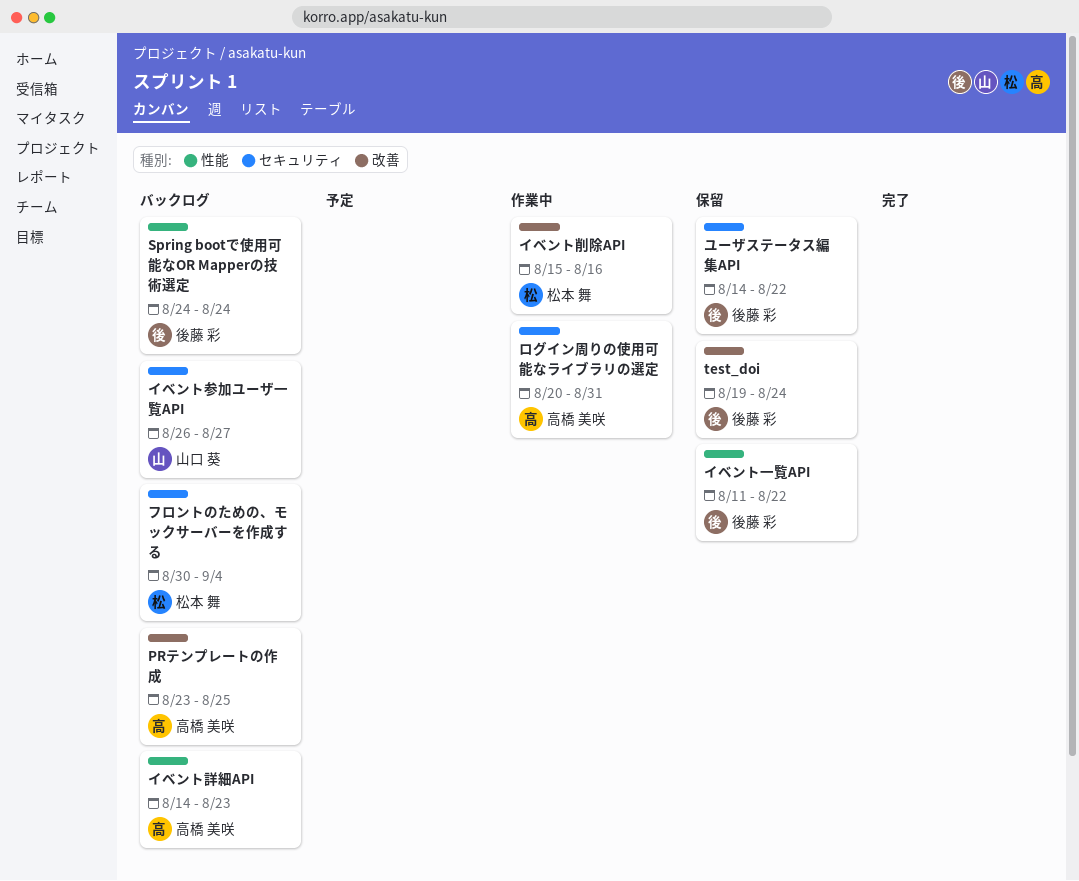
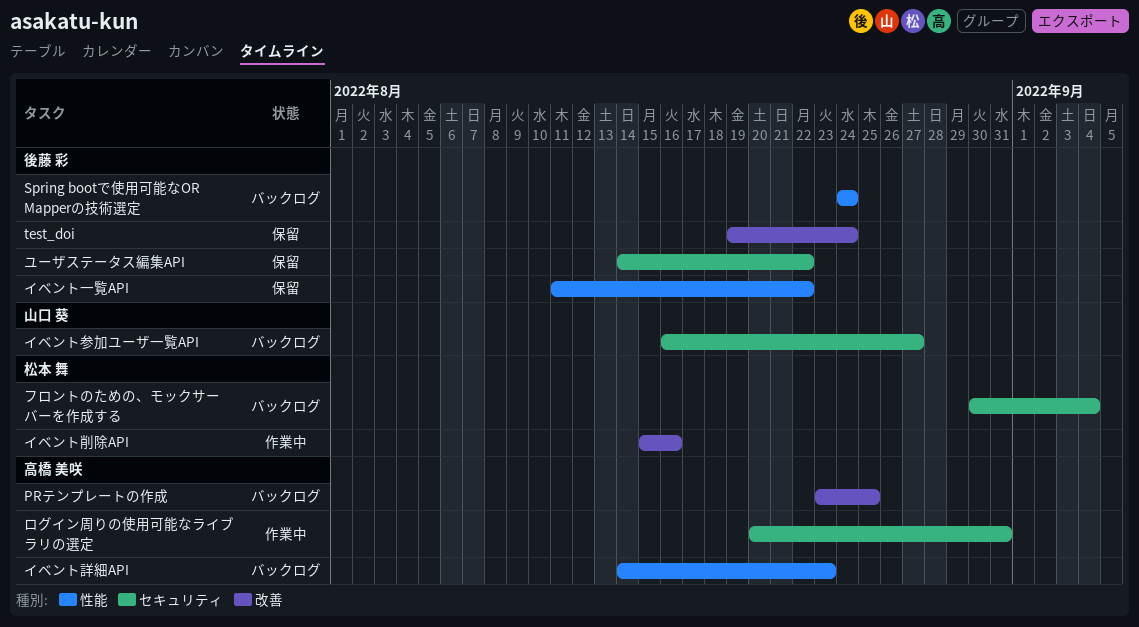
イベント参加ユーザ一覧API, start: Aug 26 -> Aug 16

